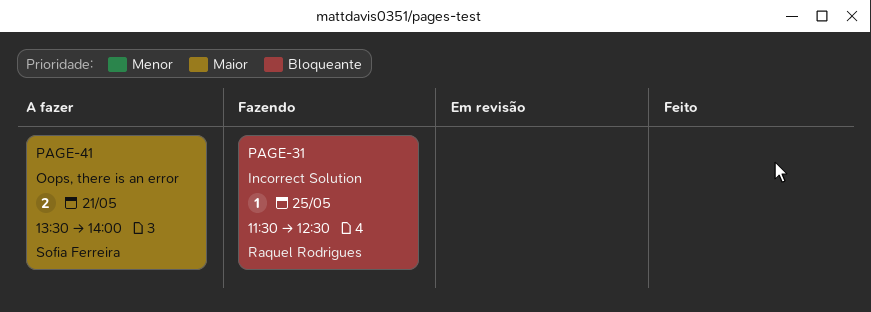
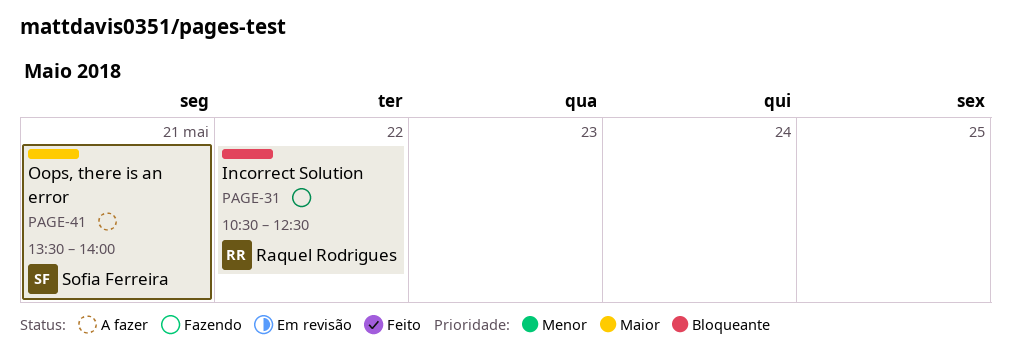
PAGE-31, day: May 25 -> May 22
PAGE-31, begins: 11:30 -> 10:30

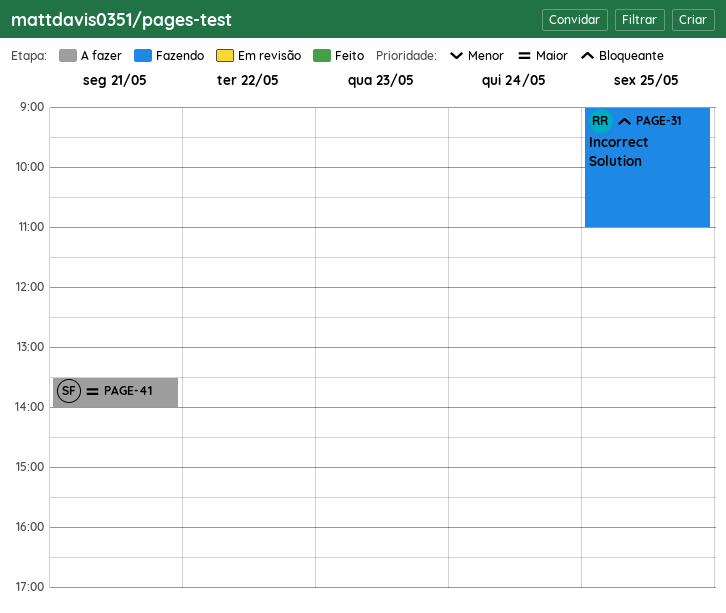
PAGE-31, day: May 22 -> May 25
PAGE-31, begins: 10:30 -> 09:00
PAGE-31, ends: 12:30 -> 11:00

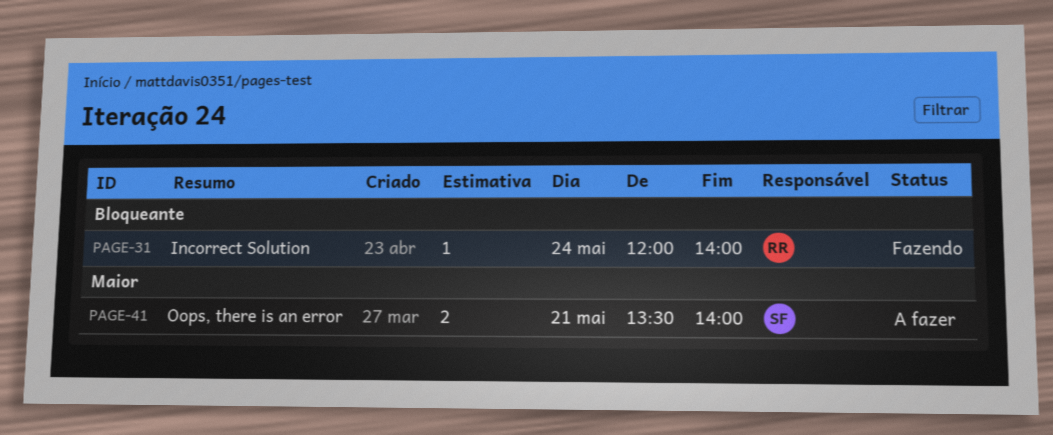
PAGE-31, day: May 25 -> May 24
PAGE-31, begins: 09:00 -> 12:00
PAGE-31, ends: 11:00 -> 14:00

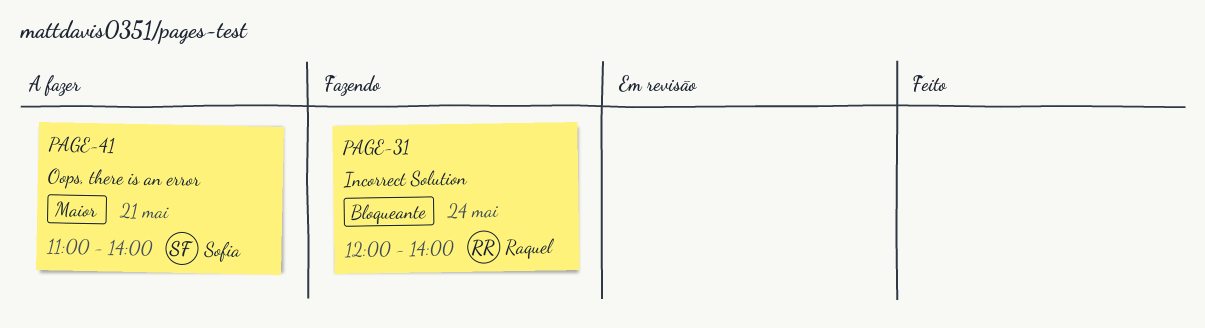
PAGE-41, begins: 13:30 -> 11:00

